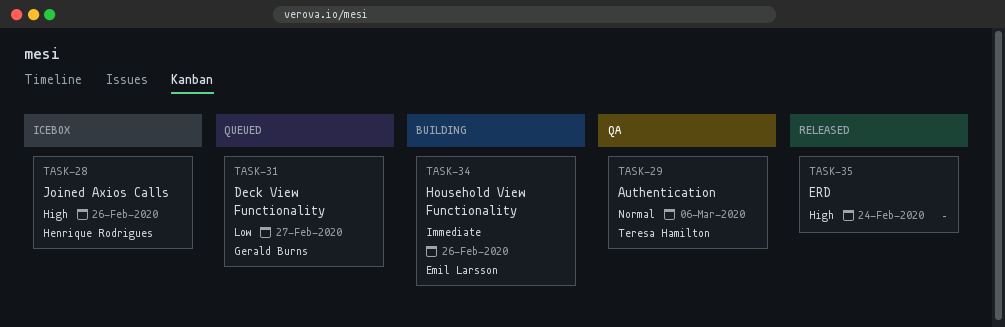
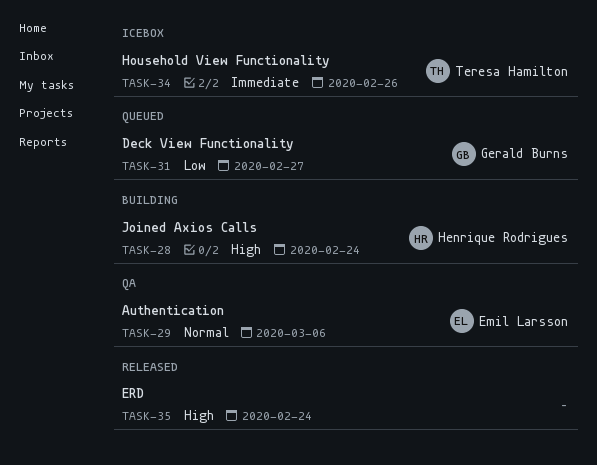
TASK-28, status: Icebox -> Building
TASK-28, due: Feb 26 -> Feb 24
TASK-29, owner: Teresa Hamilton -> Emil Larsson
TASK-34, status: Building -> Icebox
TASK-34, owner: Emil Larsson -> Teresa Hamilton

